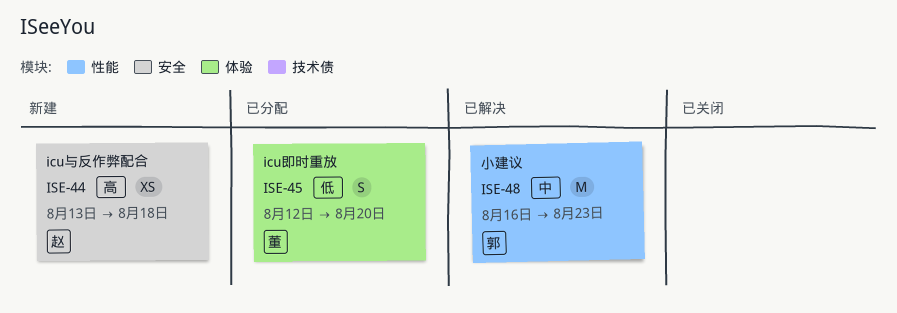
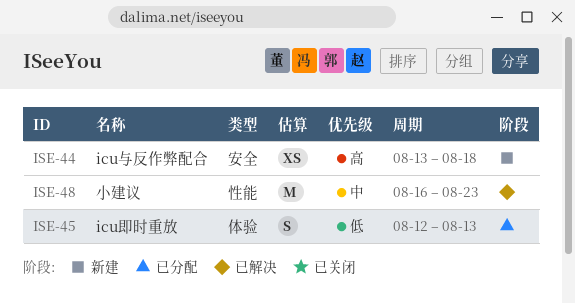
ISE-45, due: Aug 20 -> Aug 13

